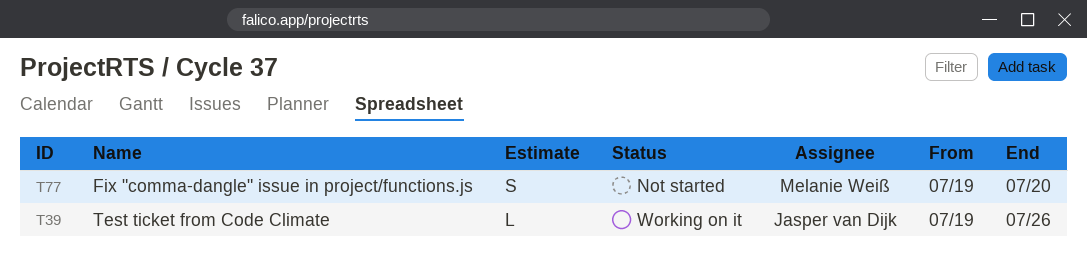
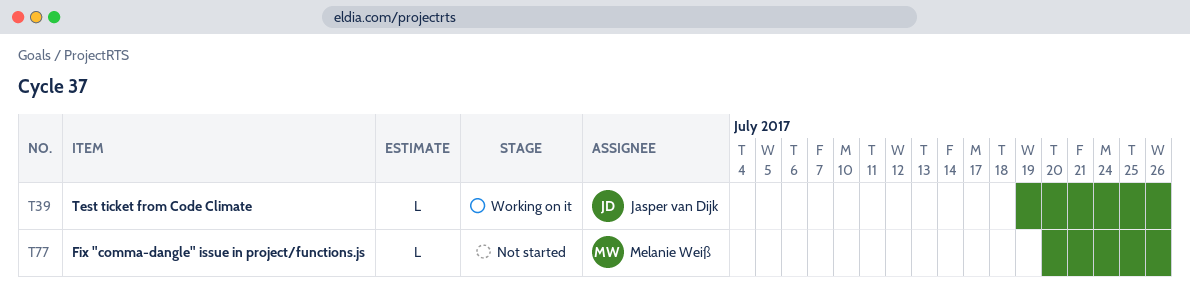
T77, estimate: S -> L
T77, start: Jul 19 -> Jul 20
T77, due: Jul 20 -> Jul 26

